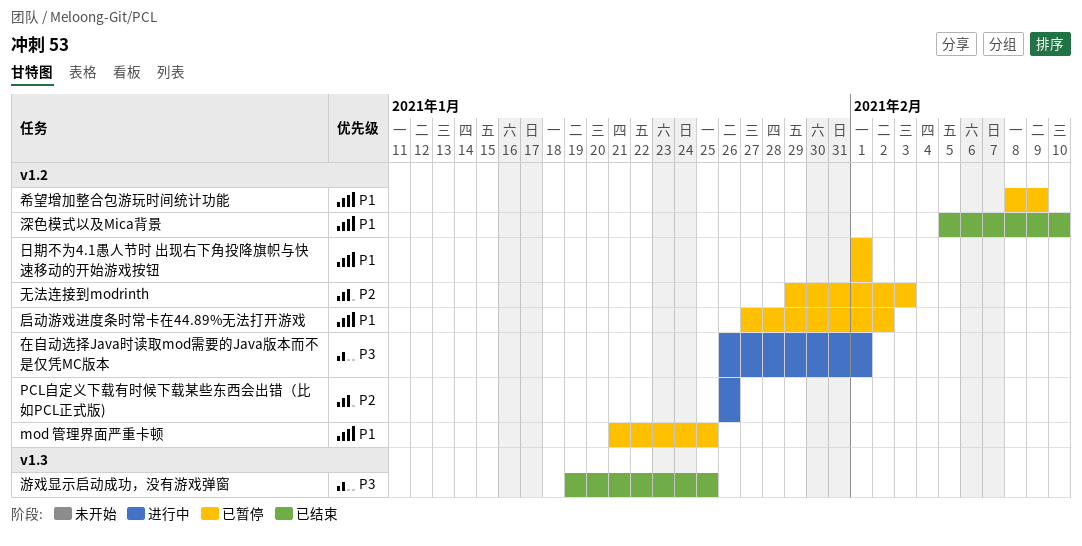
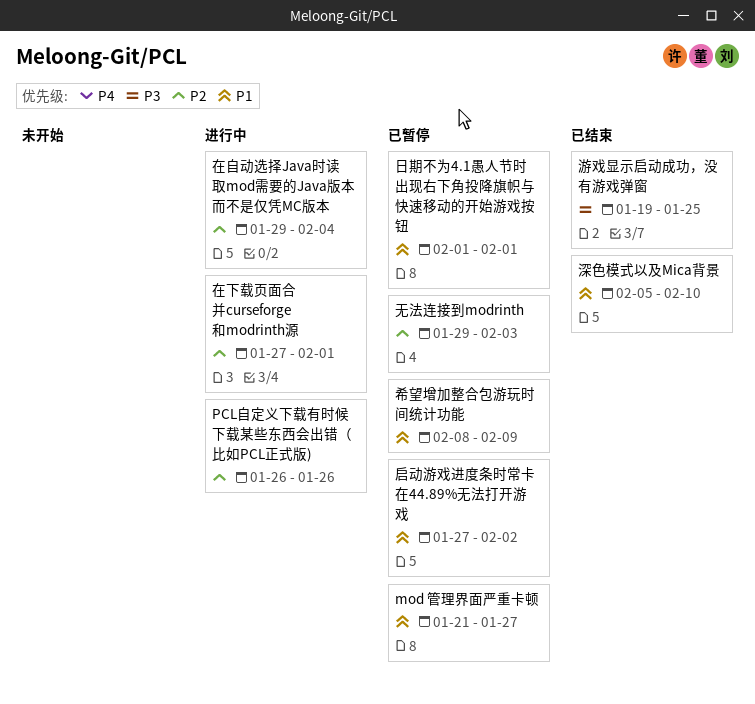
mod 管理界面严重卡顿, due: Jan 25 -> Jan 27
在下载页面合并curseforge和modrinth源: none -> present
在自动选择Java时读取mod需要的Java版本而不是仅凭MC版本, priority: P3 -> P2
在自动选择Java时读取mod需要的Java版本而不是仅凭MC版本, start: Jan 26 -> Jan 29
在自动选择Java时读取mod需要的Java版本而不是仅凭MC版本, due: Feb 1 -> Feb 4

